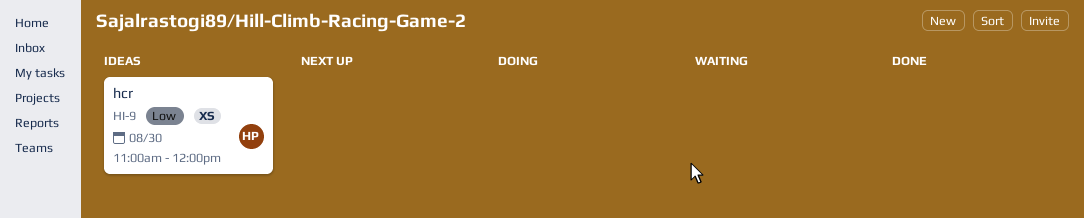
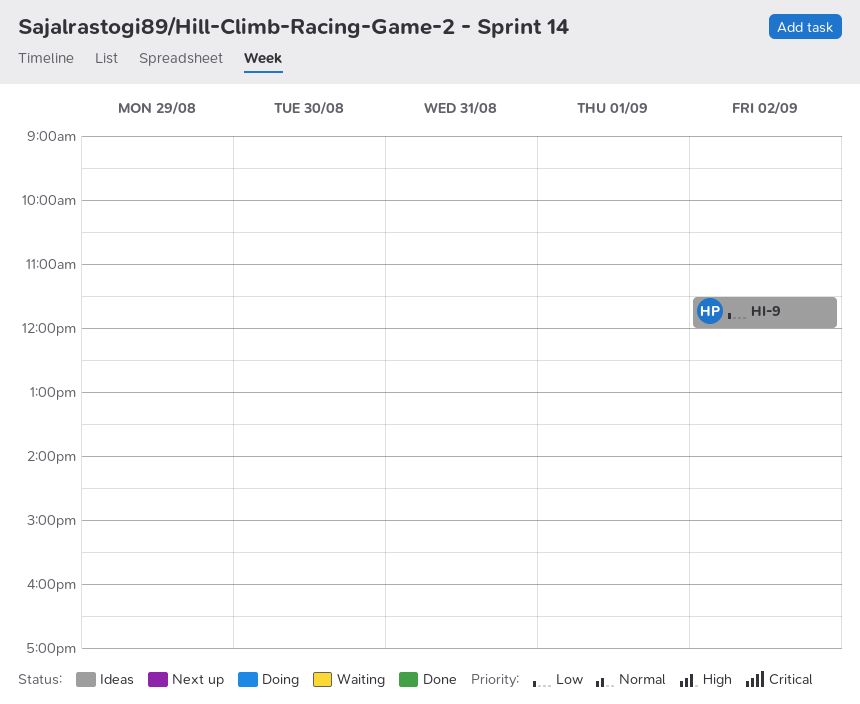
HI-9, day: Aug 30 -> Sep 2
HI-9, begins: 11:00 -> 11:30

